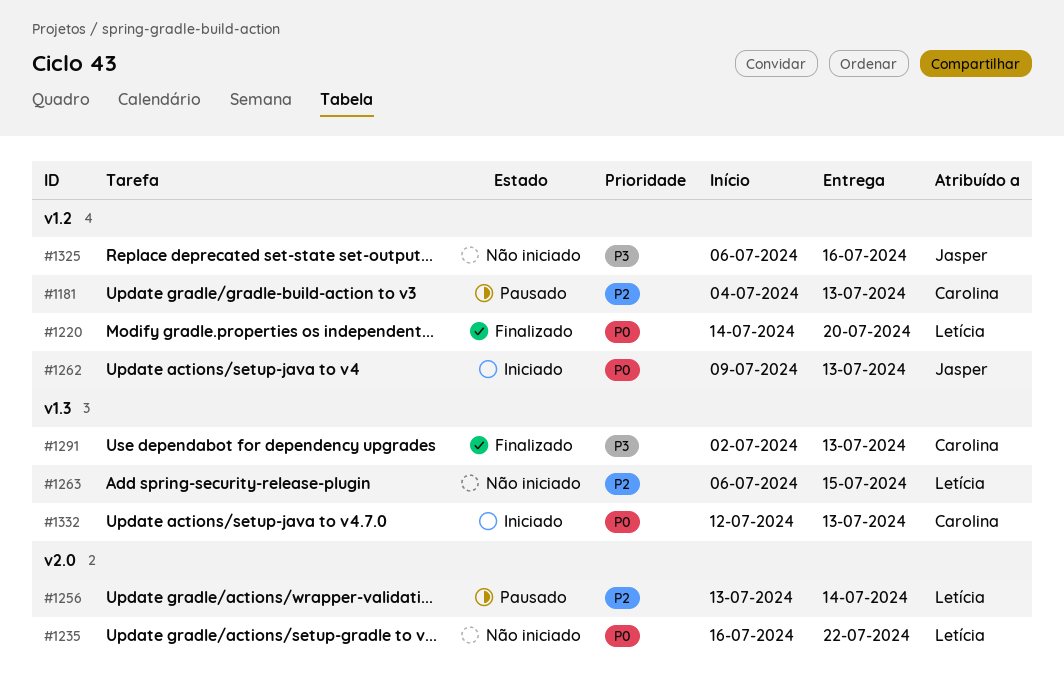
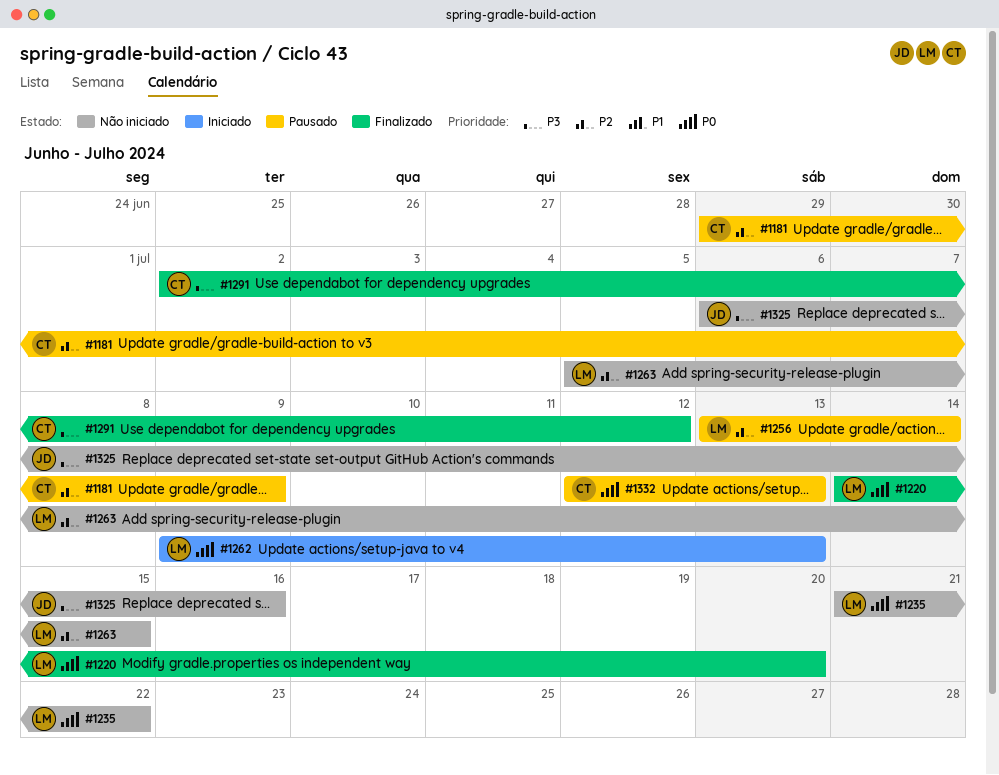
#1181, start: Jul 4 -> Jun 29
#1181, due: Jul 13 -> Jul 9
#1235, start: Jul 16 -> Jul 21
#1262, owner: Jasper -> Letícia
#1263, start: Jul 6 -> Jul 5
#1291, due: Jul 13 -> Jul 12
#1332, status: Iniciado -> Pausado

